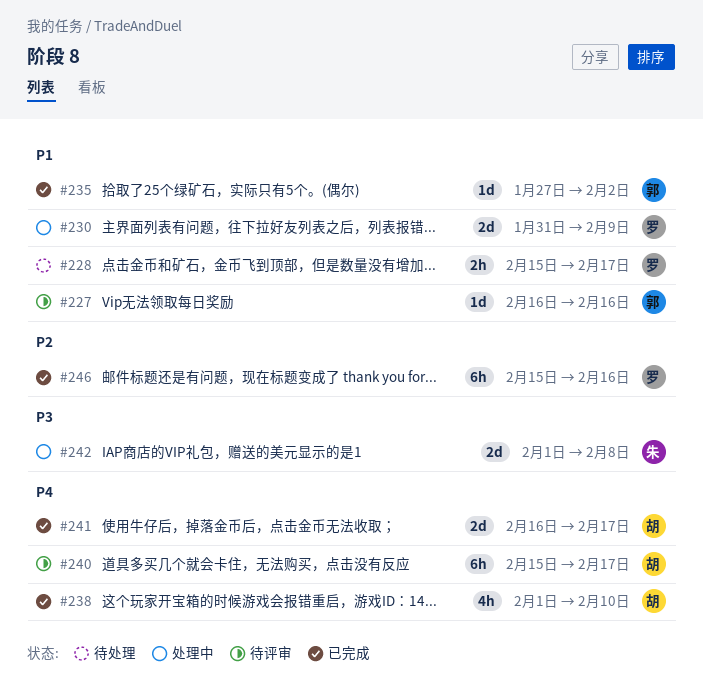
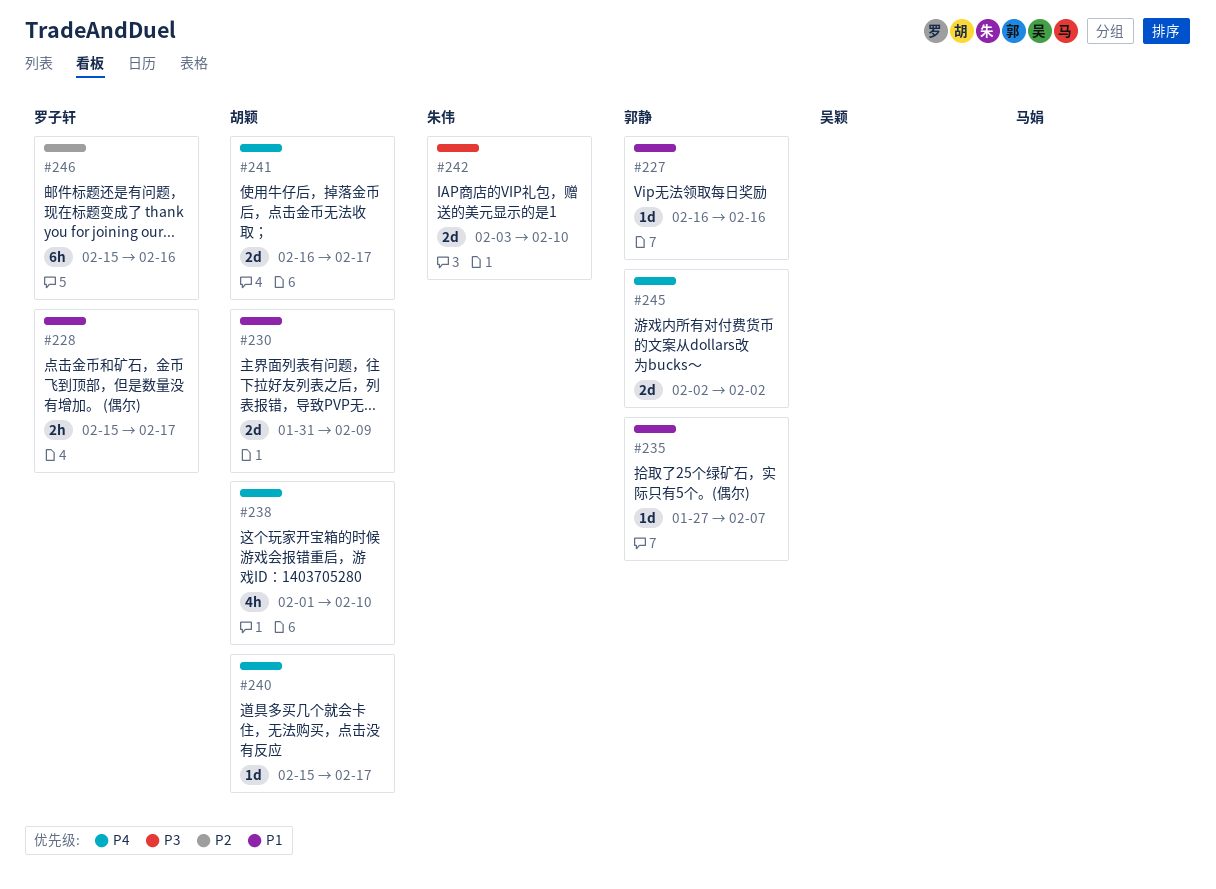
#230, owner: 罗子轩 -> 胡颖
#235, due: Feb 2 -> Feb 7
#240, estimate: 6h -> 1d
#242, start: Feb 1 -> Feb 3
#242, due: Feb 8 -> Feb 10
#245: none -> present

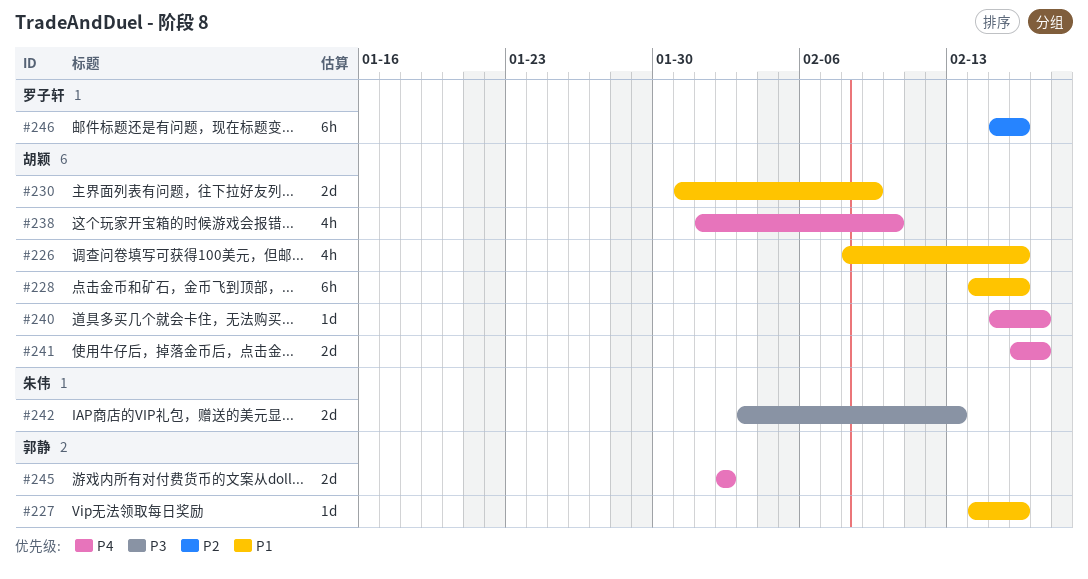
#226: none -> present
#227, start: Feb 16 -> Feb 14
#228, owner: 罗子轩 -> 胡颖
#228, estimate: 2h -> 6h
#228, start: Feb 15 -> Feb 14
#228, due: Feb 17 -> Feb 16
#235: present -> none
#242, due: Feb 10 -> Feb 13

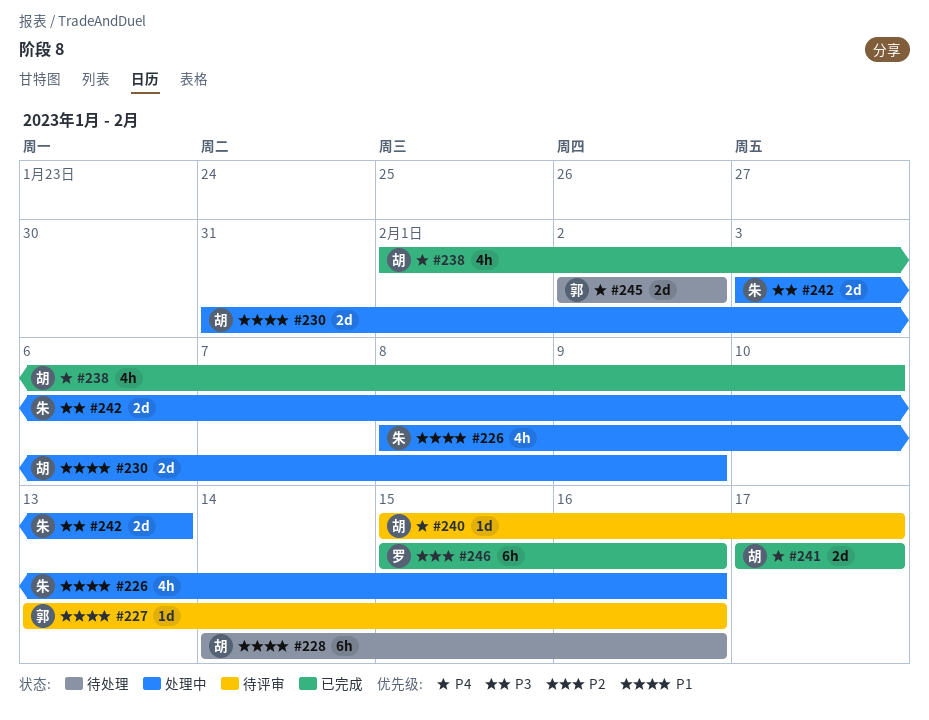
#226, owner: 胡颖 -> 朱伟
#227, start: Feb 14 -> Feb 13
#241, start: Feb 16 -> Feb 17

